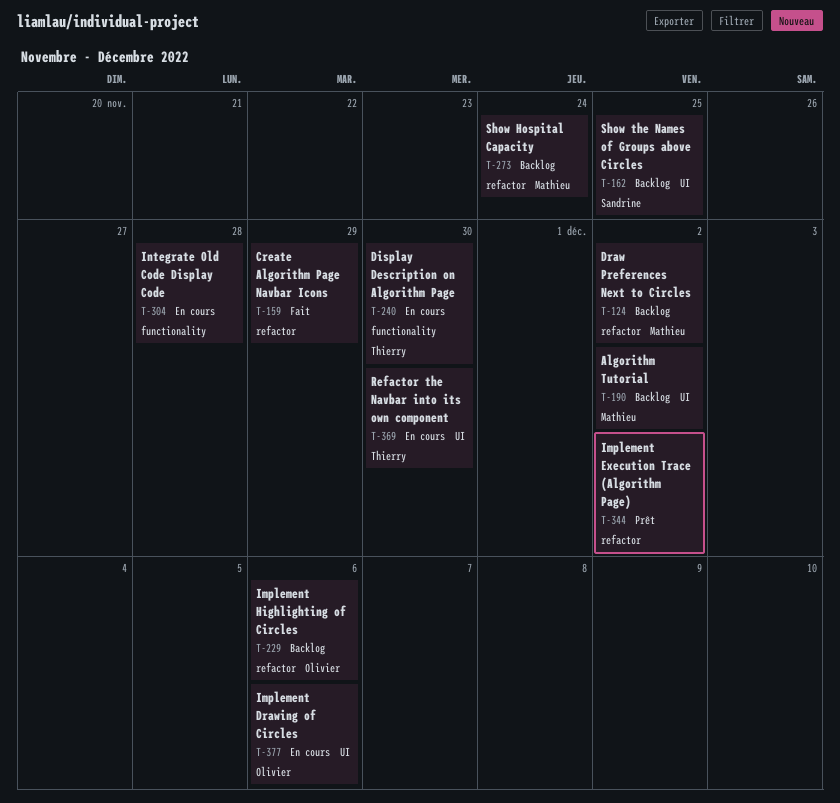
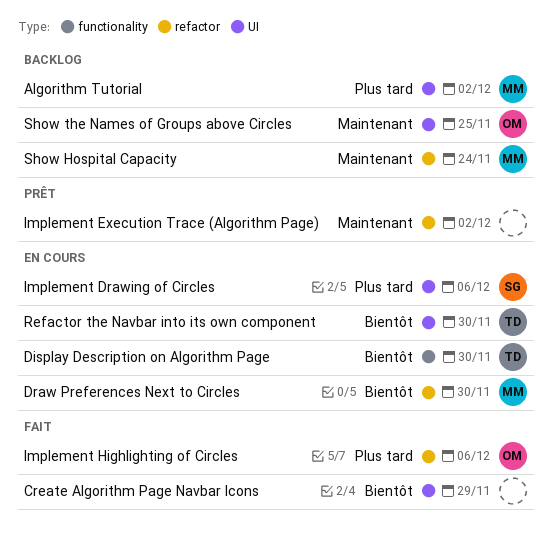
Create Algorithm Page Navbar Icons, label: refactor -> UI
Draw Preferences Next to Circles, status: Backlog -> En cours
Draw Preferences Next to Circles, due: Dec 2 -> Nov 30
Implement Drawing of Circles, owner: Olivier -> Sandrine
Implement Highlighting of Circles, status: Backlog -> Fait
Integrate Old Code Display Code: present -> none
Show the Names of Groups above Circles, owner: Sandrine -> Olivier

